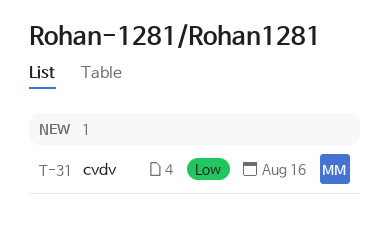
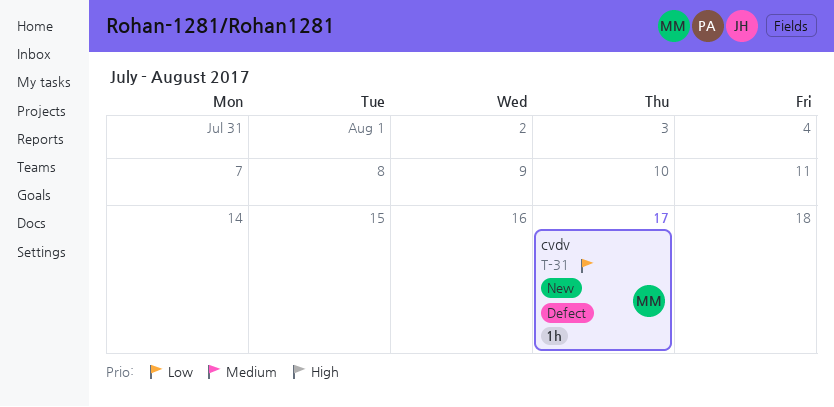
T-31, due: Aug 16 -> Aug 17

